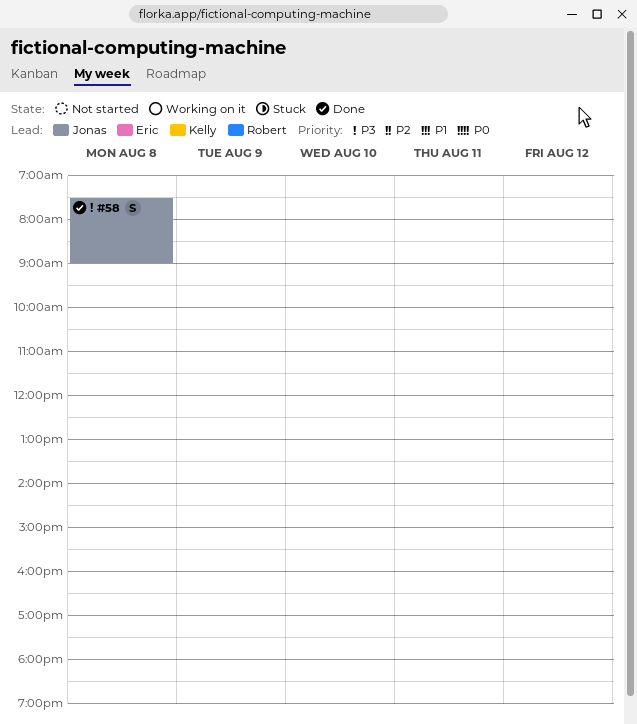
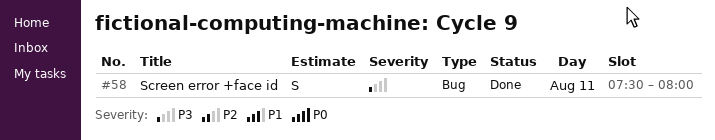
#58, day: Aug 8 -> Aug 11
#58, ends: 09:00 -> 08:00

